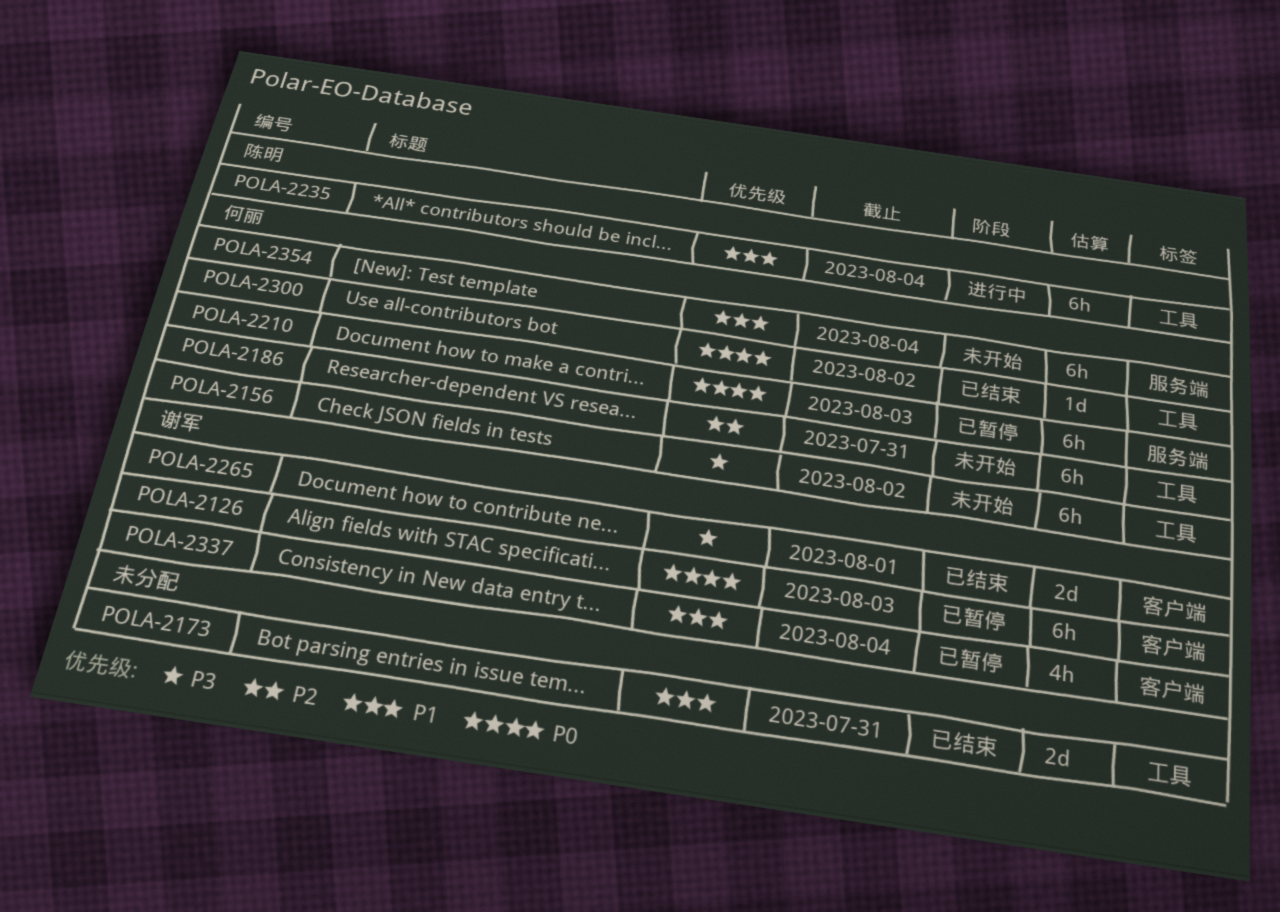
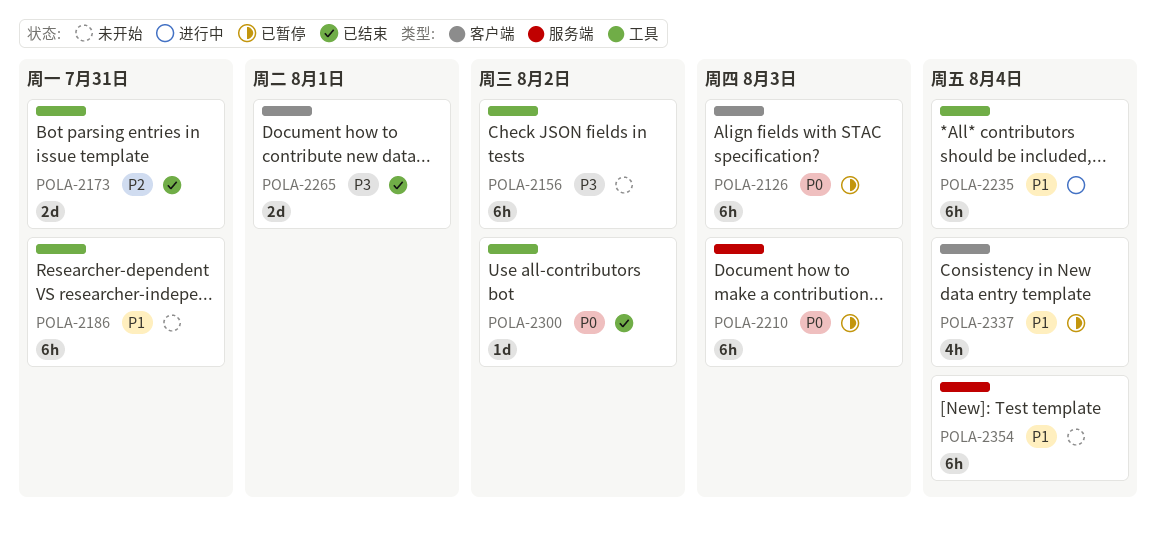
POLA-2173, priority: P1 -> P2
POLA-2186, priority: P2 -> P1

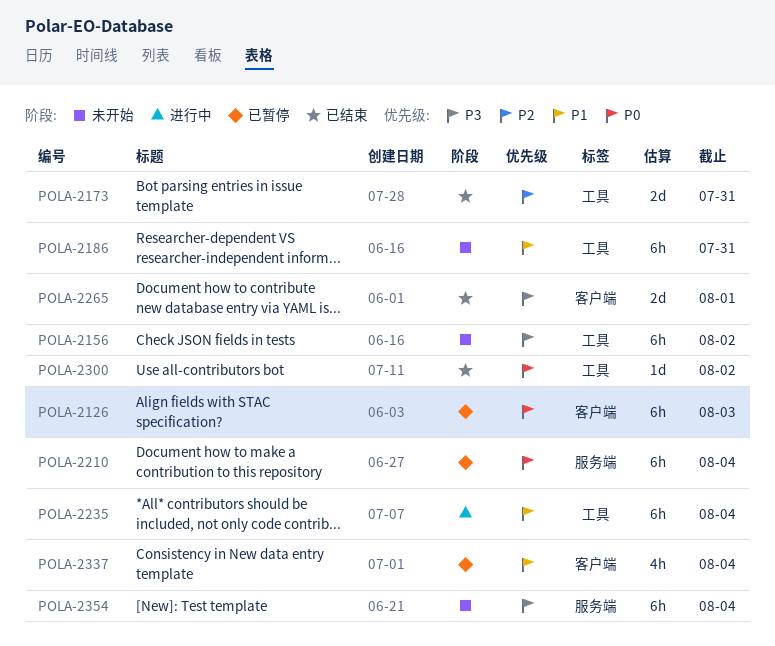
POLA-2210, due: Aug 3 -> Aug 4
POLA-2354, priority: P1 -> P3

